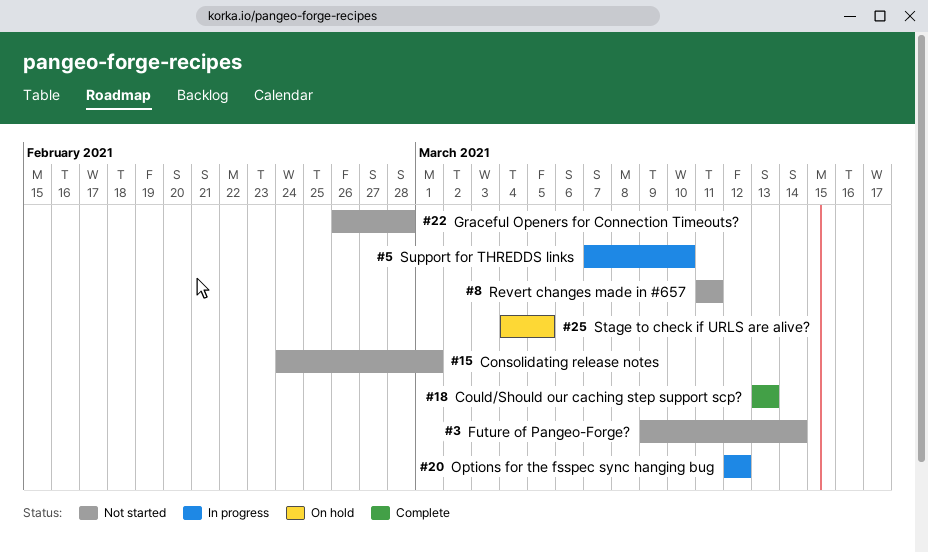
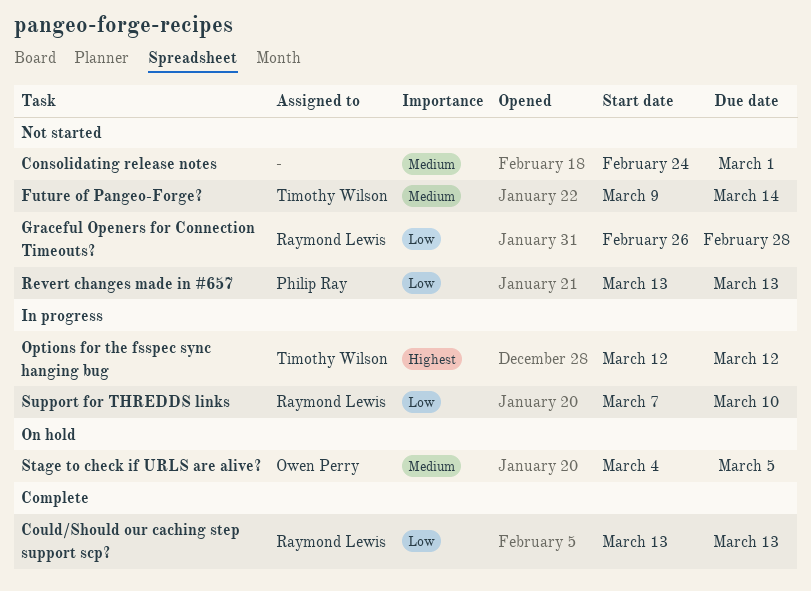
Revert changes made in #657, start: Mar 11 -> Mar 13
Revert changes made in #657, due: Mar 11 -> Mar 13

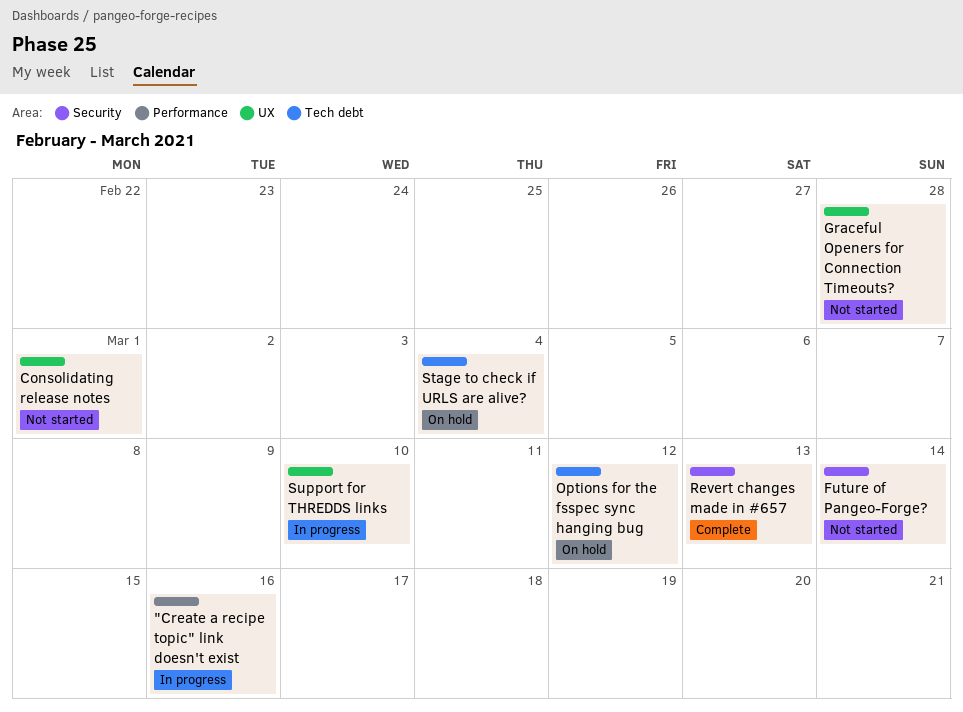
"Create a recipe topic" link doesn't exist: none -> present
Could/Should our caching step support scp?: present -> none
Options for the fsspec sync hanging bug, status: In progress -> On hold
Revert changes made in #657, status: Not started -> Complete
Stage to check if URLS are alive?, due: Mar 5 -> Mar 4

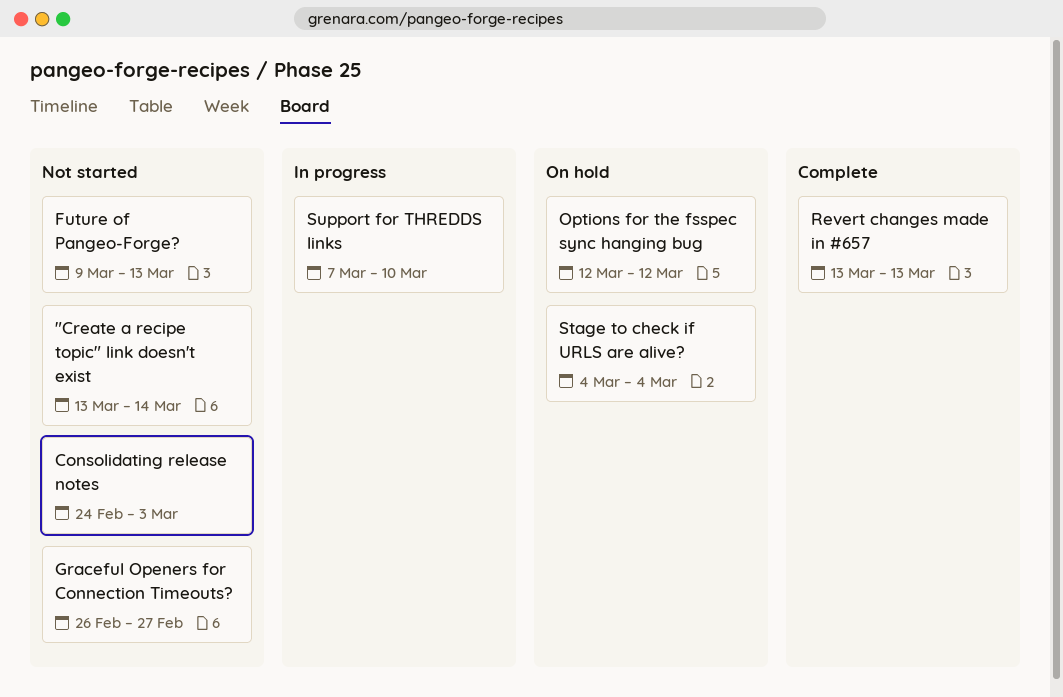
"Create a recipe topic" link doesn't exist, status: In progress -> Not started
"Create a recipe topic" link doesn't exist, due: Mar 16 -> Mar 14
Consolidating release notes, due: Mar 1 -> Mar 3
Future of Pangeo-Forge?, due: Mar 14 -> Mar 13
Graceful Openers for Connection Timeouts?, due: Feb 28 -> Feb 27

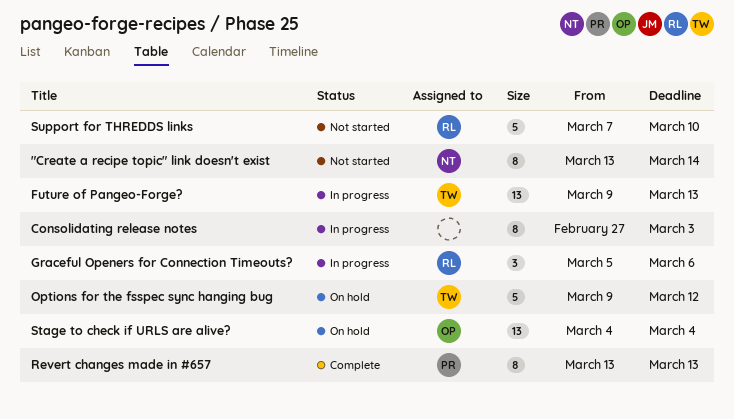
Consolidating release notes, status: Not started -> In progress
Consolidating release notes, start: Feb 24 -> Feb 27
Future of Pangeo-Forge?, status: Not started -> In progress
Graceful Openers for Connection Timeouts?, status: Not started -> In progress
Graceful Openers for Connection Timeouts?, start: Feb 26 -> Mar 5
Graceful Openers for Connection Timeouts?, due: Feb 27 -> Mar 6
Options for the fsspec sync hanging bug, start: Mar 12 -> Mar 9
Support for THREDDS links, status: In progress -> Not started

